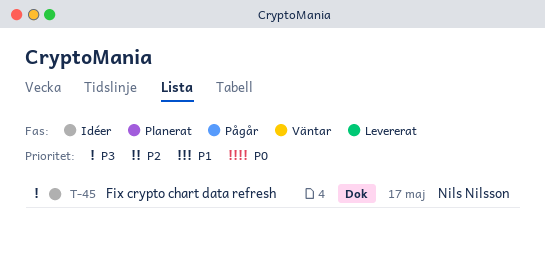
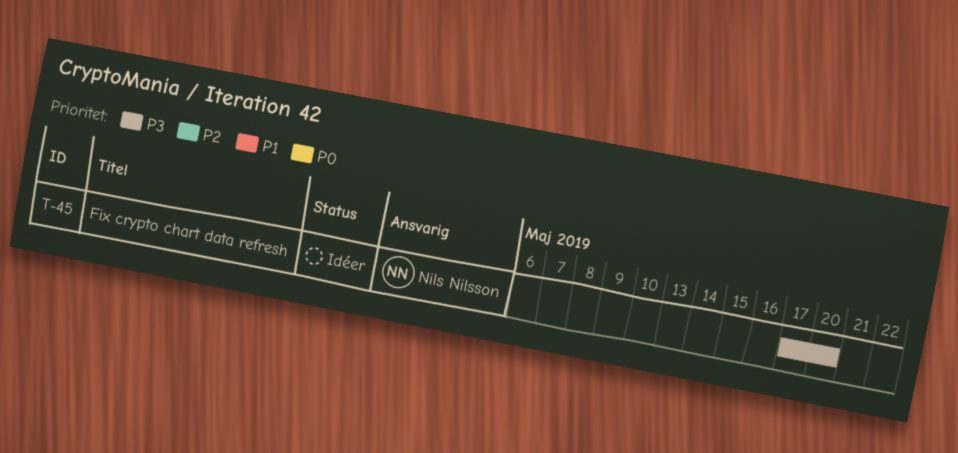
T-45, due: May 17 -> May 20

